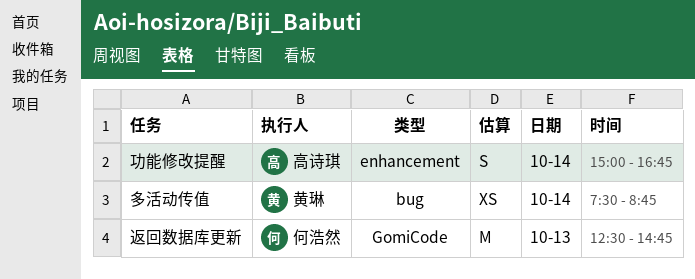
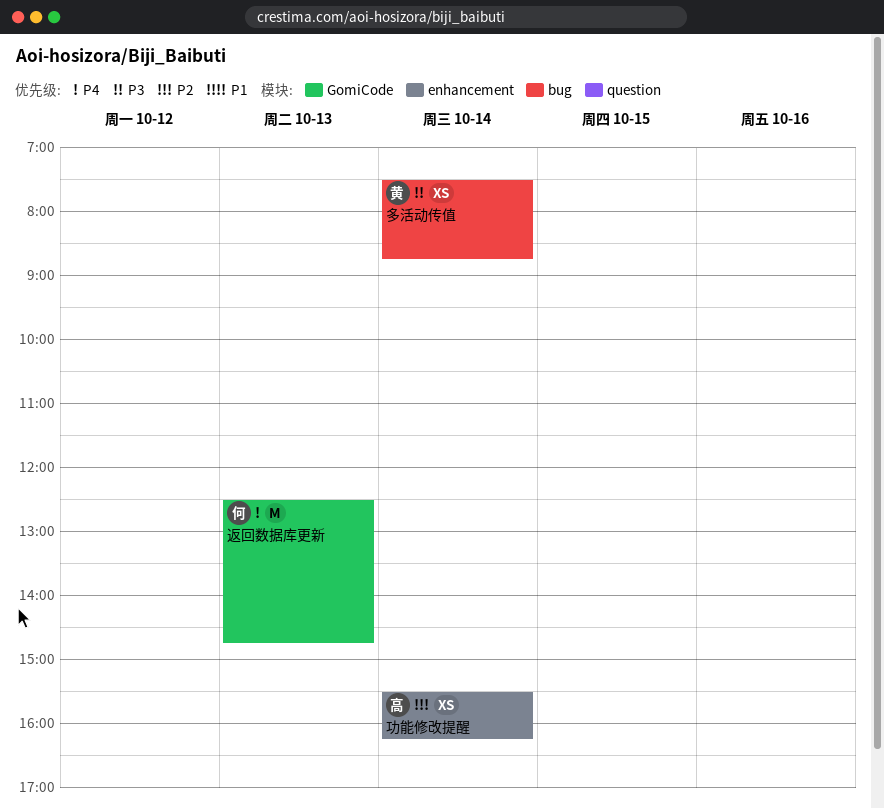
功能修改提醒, estimate: S -> XS
功能修改提醒, begins: 15:00 -> 15:30
功能修改提醒, ends: 16:45 -> 16:15

